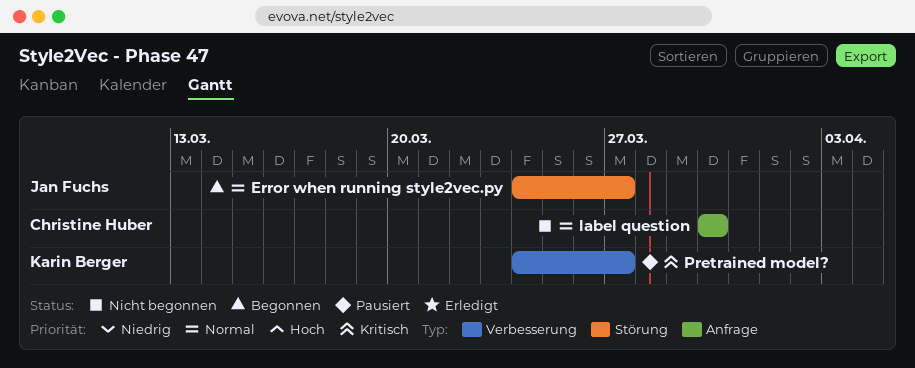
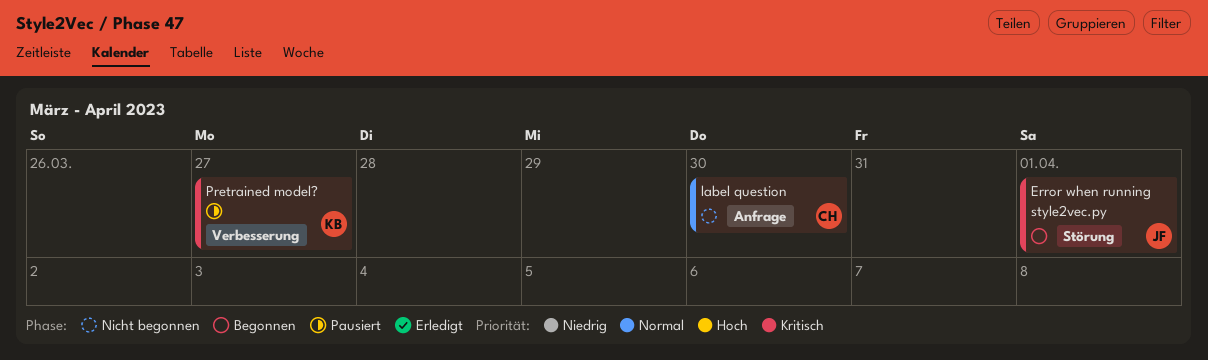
Error when running style2vec.py, priority: Normal -> Kritisch
Error when running style2vec.py, due: Mar 27 -> Apr 1

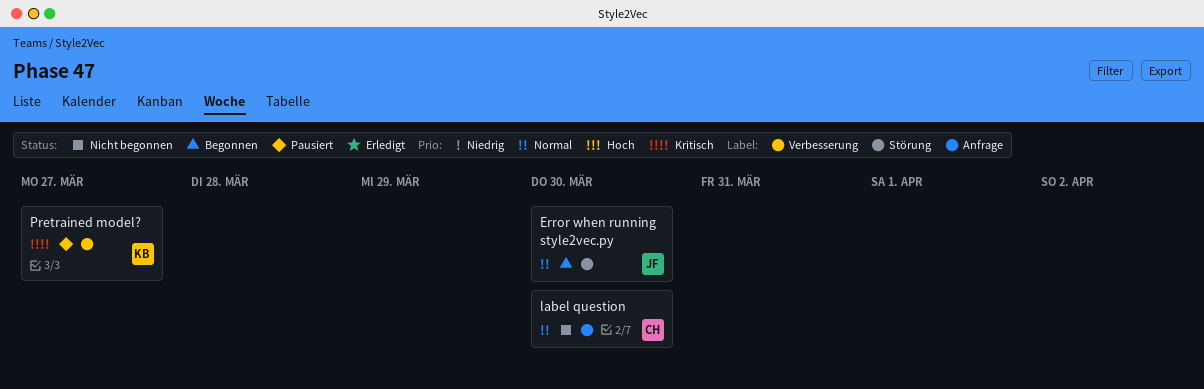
Error when running style2vec.py, priority: Kritisch -> Normal
Error when running style2vec.py, due: Apr 1 -> Mar 30

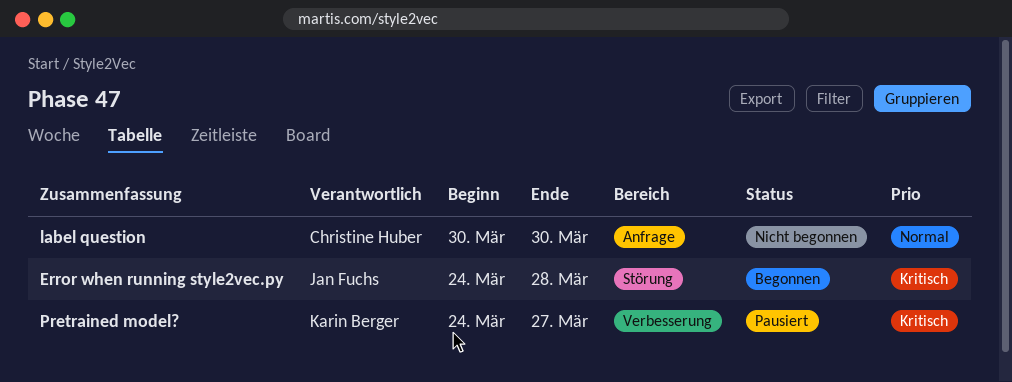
Error when running style2vec.py, priority: Normal -> Kritisch
Error when running style2vec.py, due: Mar 30 -> Mar 28

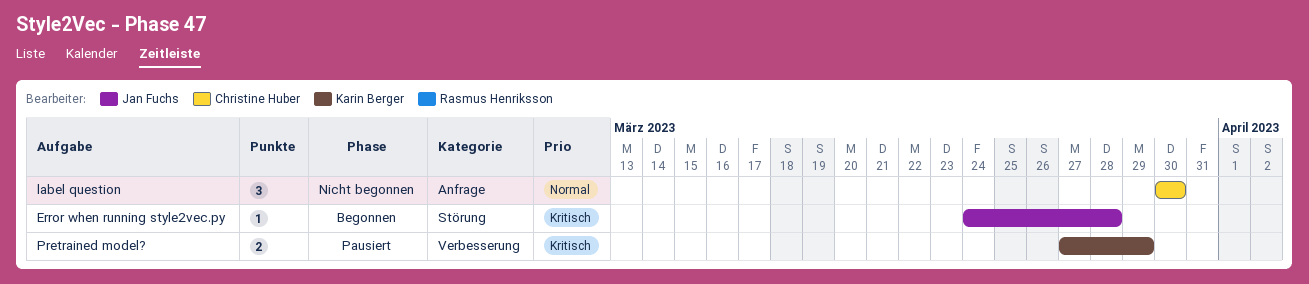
Pretrained model?, start: Mar 24 -> Mar 27
Pretrained model?, due: Mar 27 -> Mar 29

